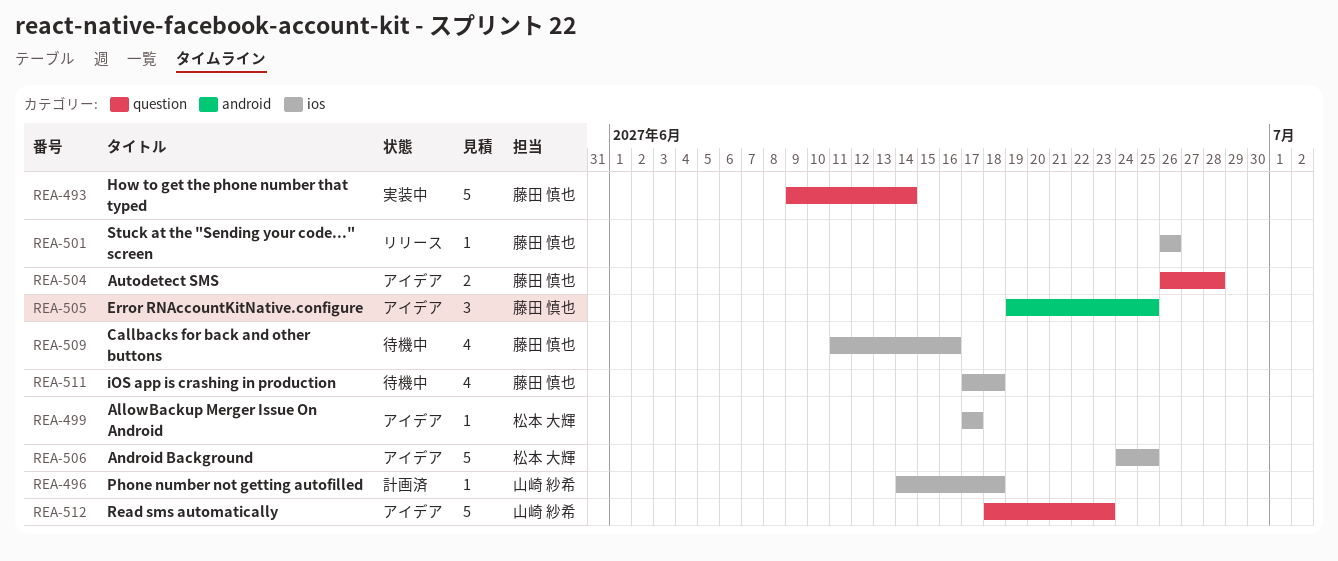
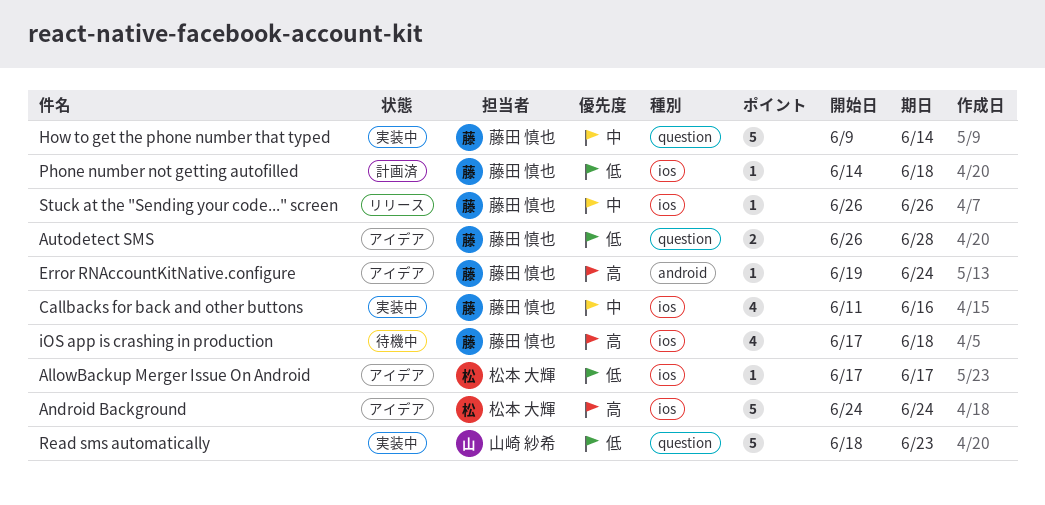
Android Background, due: Jun 25 -> Jun 24
Callbacks for back and other buttons, status: 待機中 -> 実装中
Error RNAccountKitNative.configure, estimate: 3 -> 1
Error RNAccountKitNative.configure, due: Jun 25 -> Jun 24
Phone number not getting autofilled, owner: 山崎 紗希 -> 藤田 慎也
Read sms automatically, status: アイデア -> 実装中

